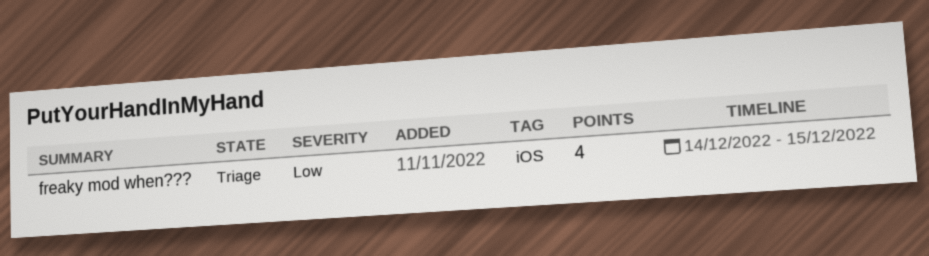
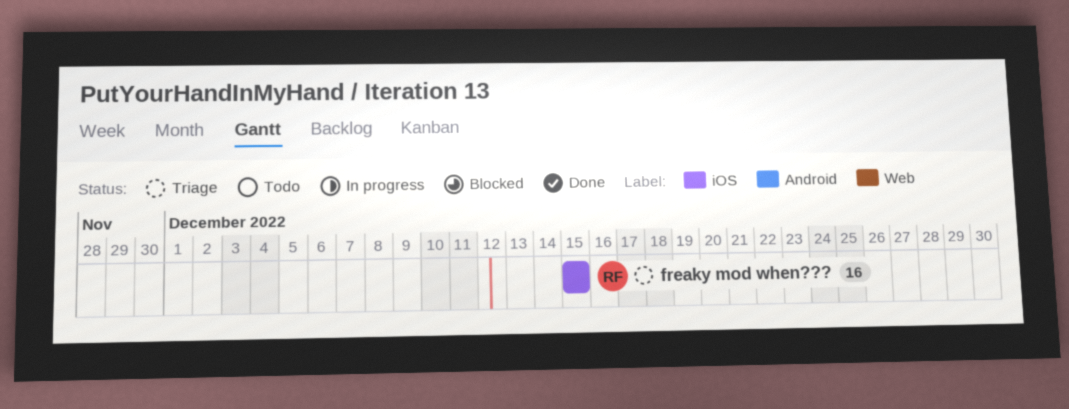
freaky mod when???, estimate: 4 -> 16
freaky mod when???, start: Dec 14 -> Dec 15

